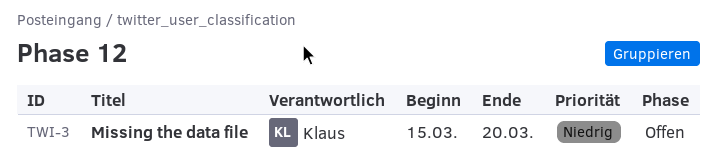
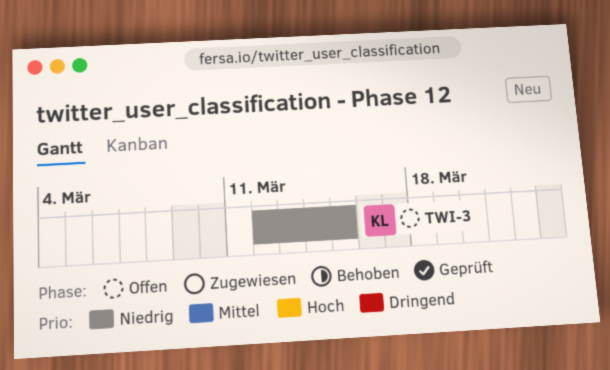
TWI-3, start: Mar 15 -> Mar 12
TWI-3, due: Mar 20 -> Mar 15

